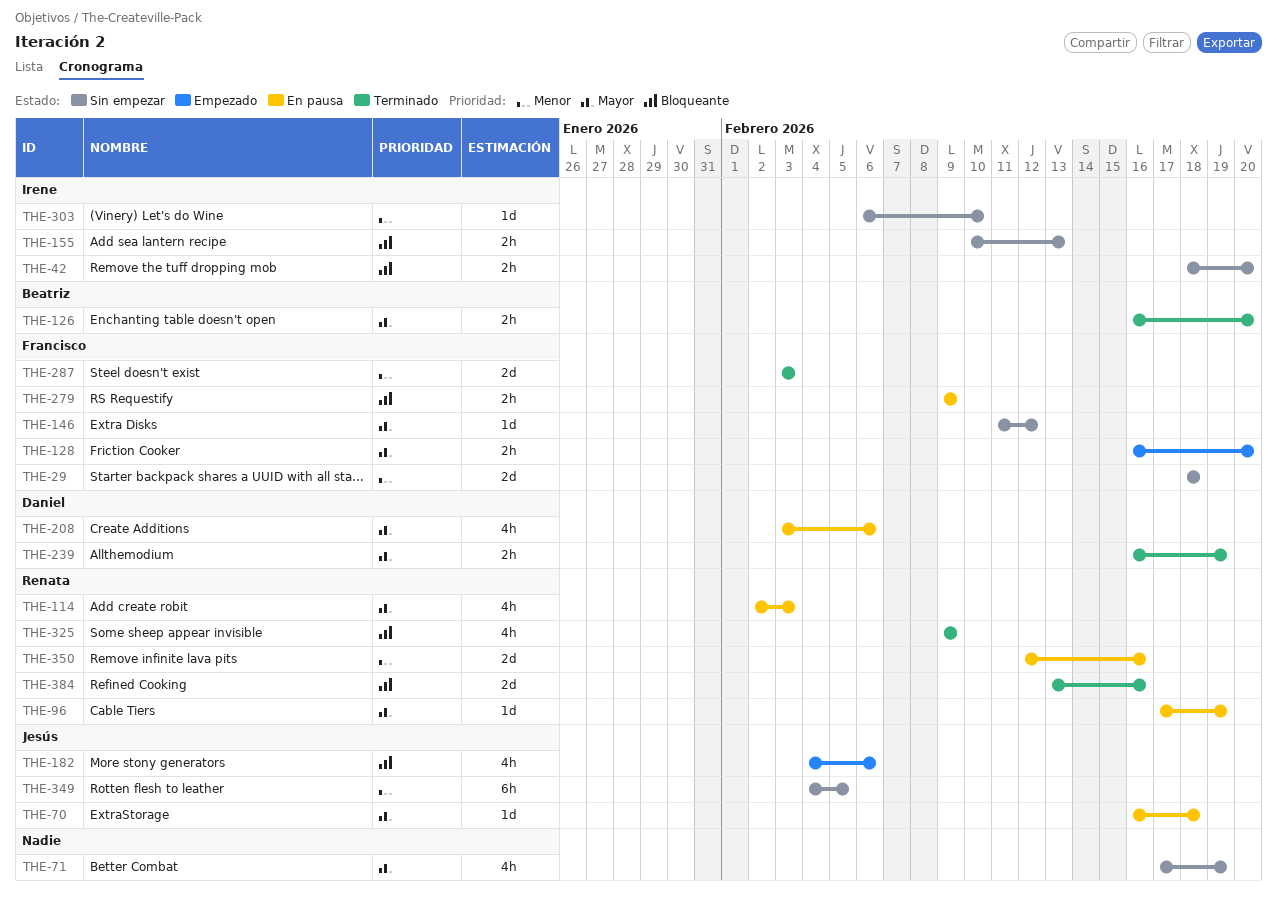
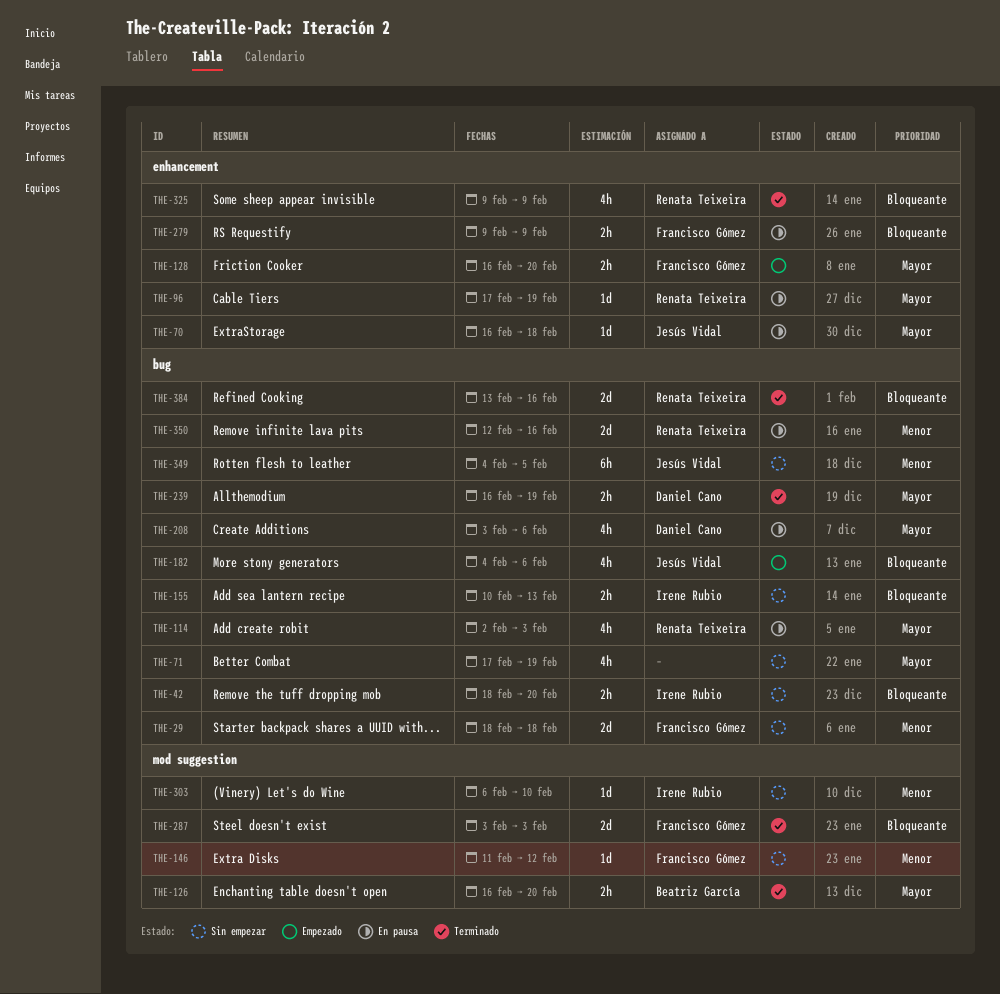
THE-146, priority: Mayor -> Menor
THE-287, priority: Menor -> Bloqueante

